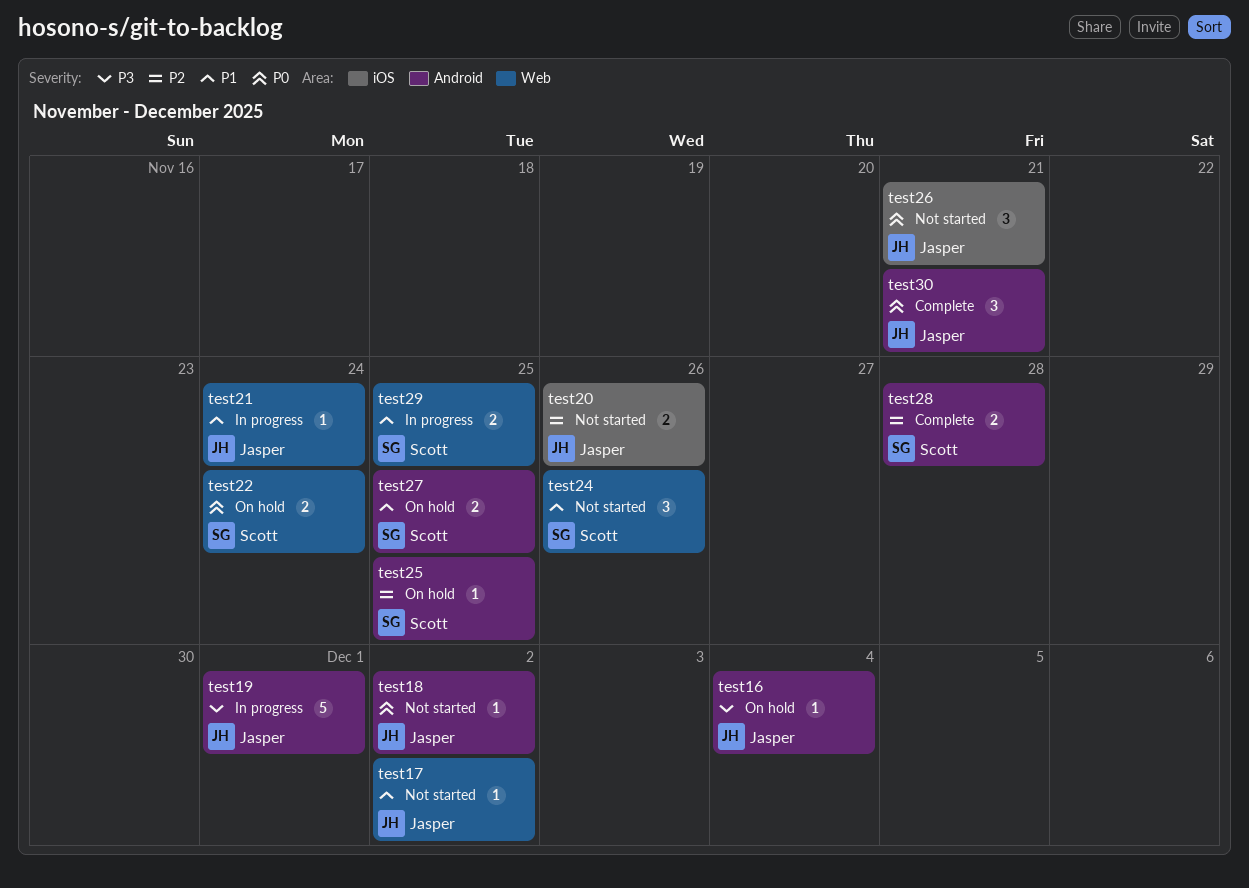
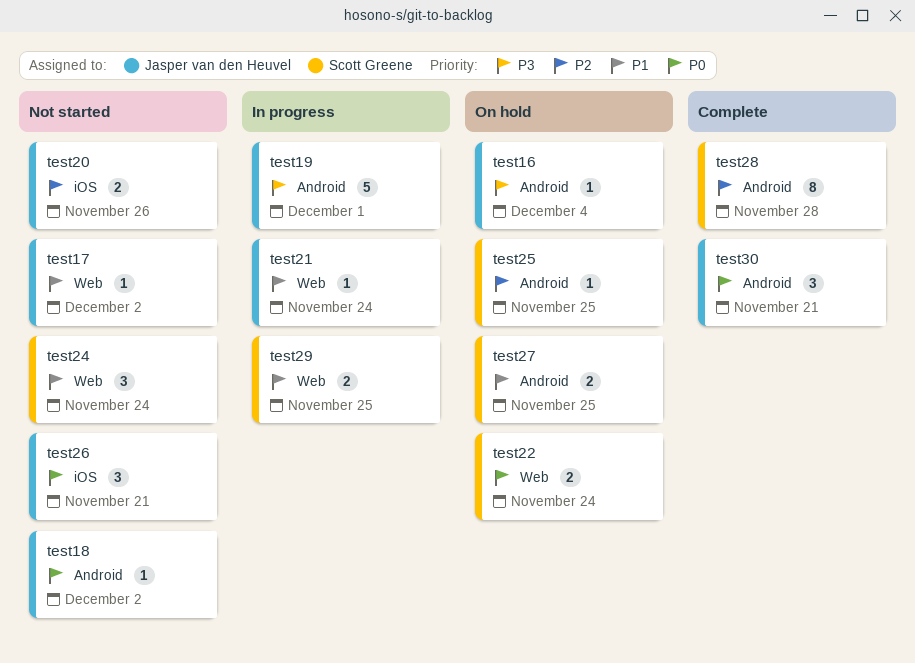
test24, due: Nov 26 -> Nov 24
test28, estimate: 2 -> 8

